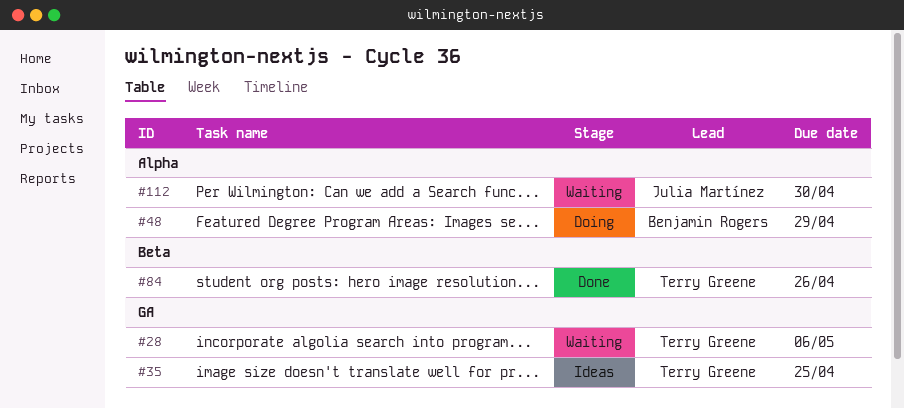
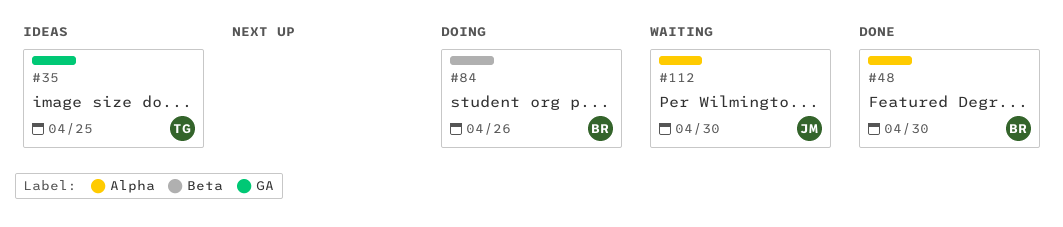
#28: present -> none
#48, status: Doing -> Done
#48, due: Apr 29 -> Apr 30
#84, status: Done -> Doing
#84, owner: Terry Greene -> Benjamin Rogers

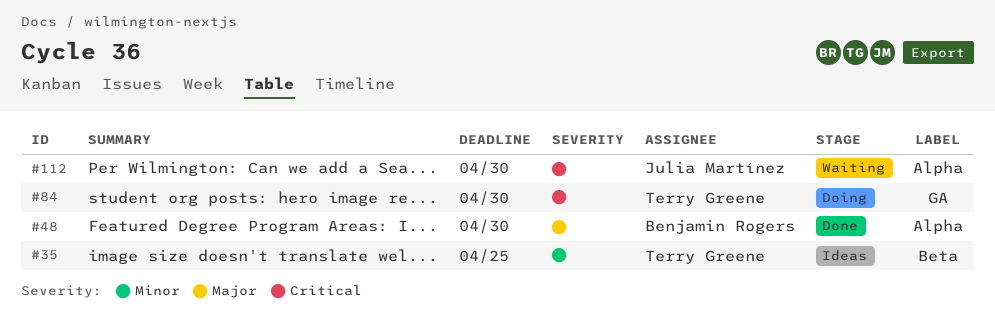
#35, label: GA -> Beta
#84, owner: Benjamin Rogers -> Terry Greene
#84, label: Beta -> GA
#84, due: Apr 26 -> Apr 30

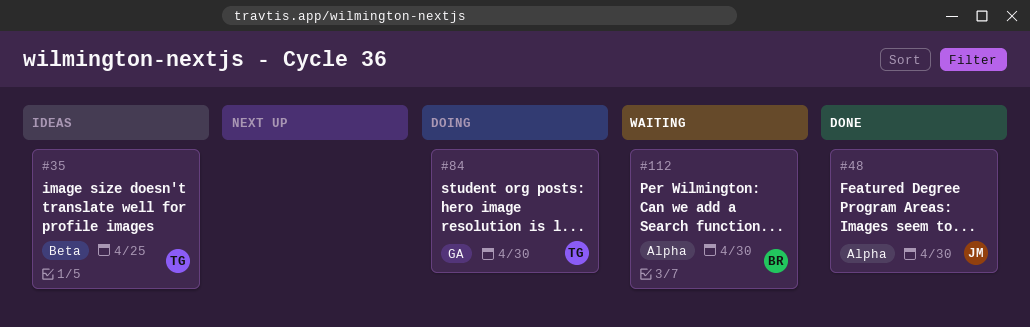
#48, owner: Benjamin Rogers -> Julia Martínez
#112, owner: Julia Martínez -> Benjamin Rogers

